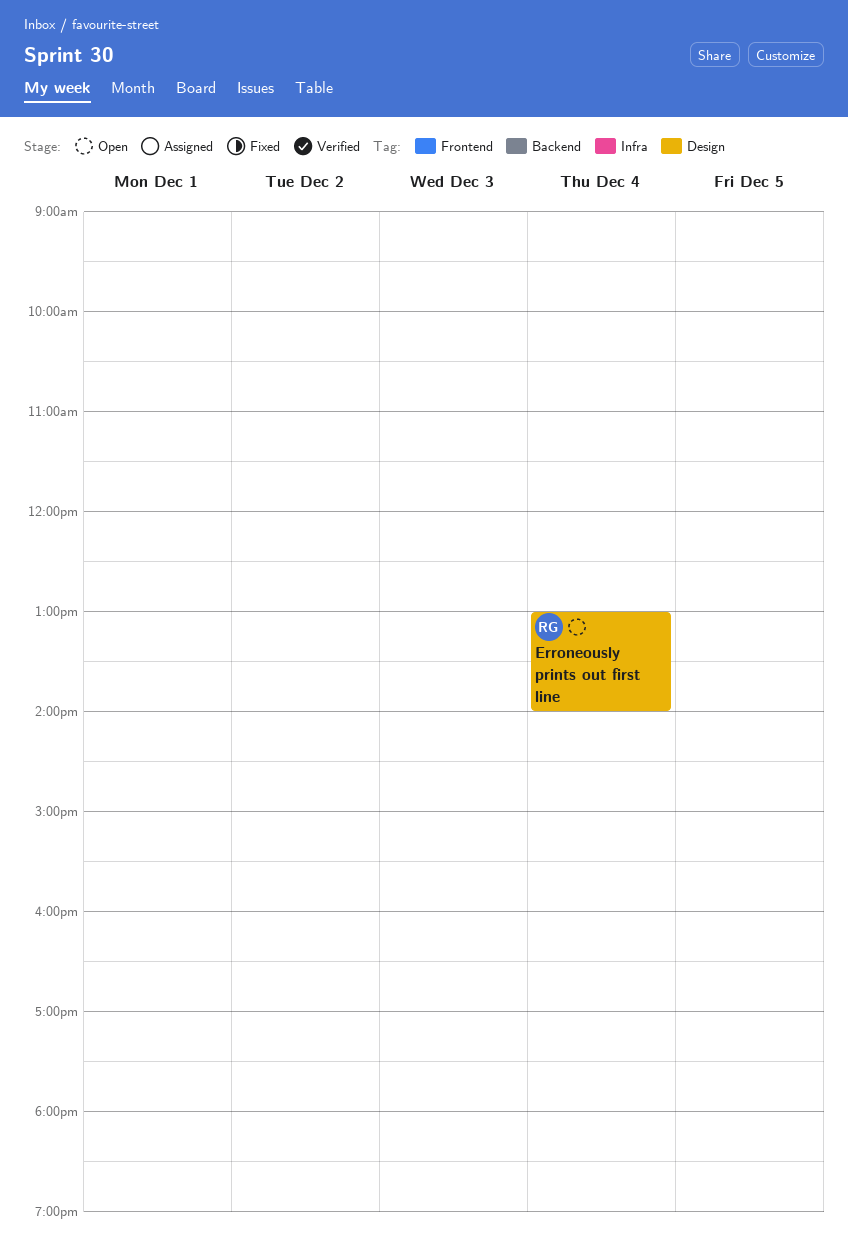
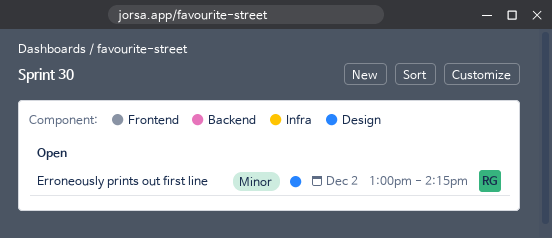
Erroneously prints out first line, day: Dec 4 -> Dec 2
Erroneously prints out first line, ends: 14:00 -> 14:15

